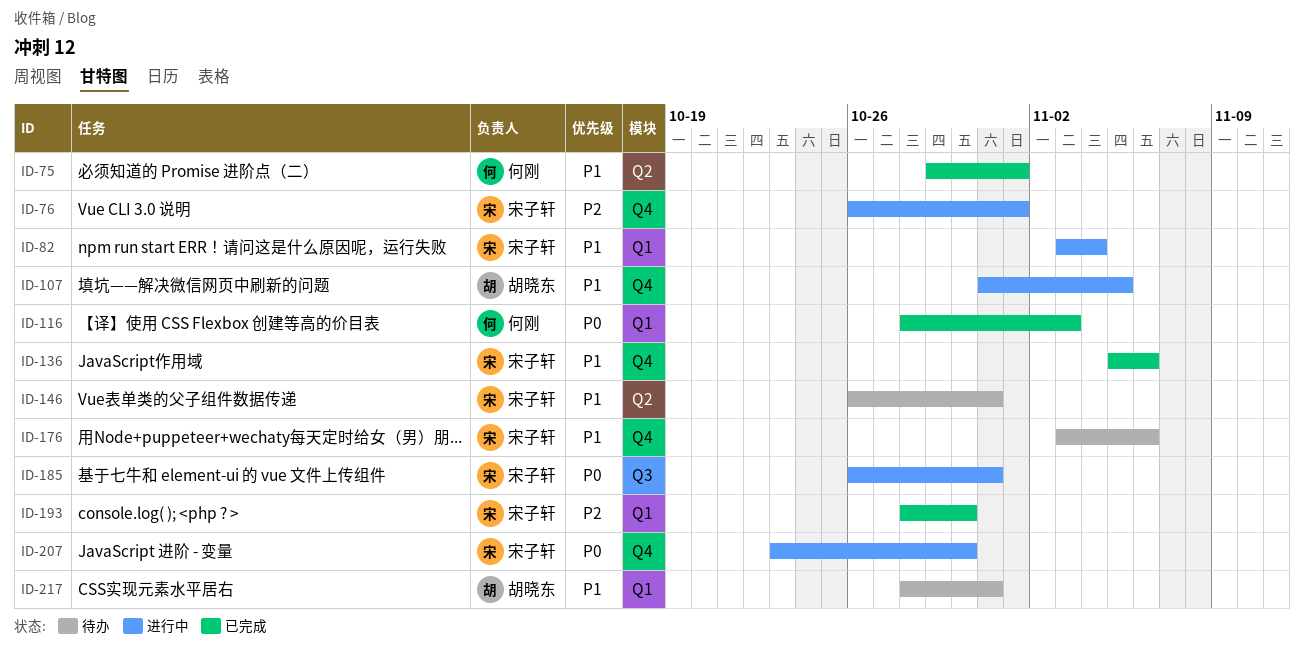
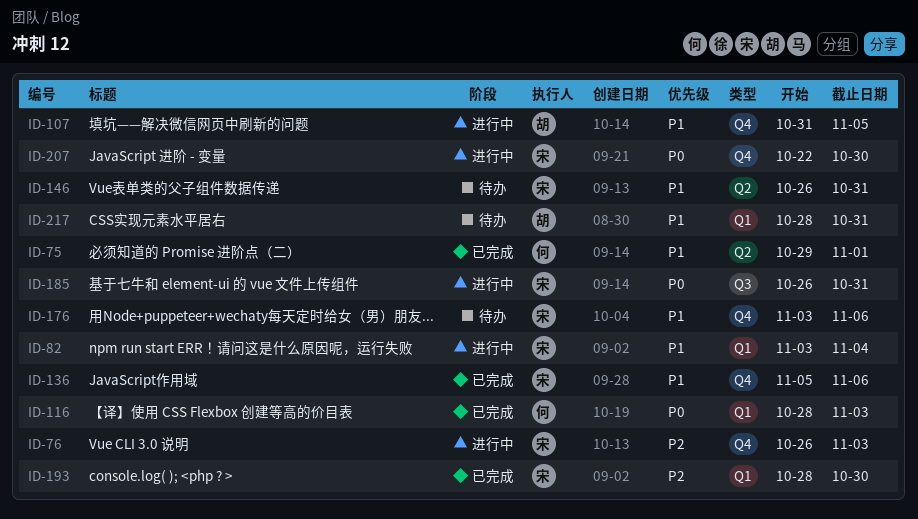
ID-76, due: Nov 1 -> Nov 3
ID-207, start: Oct 23 -> Oct 22

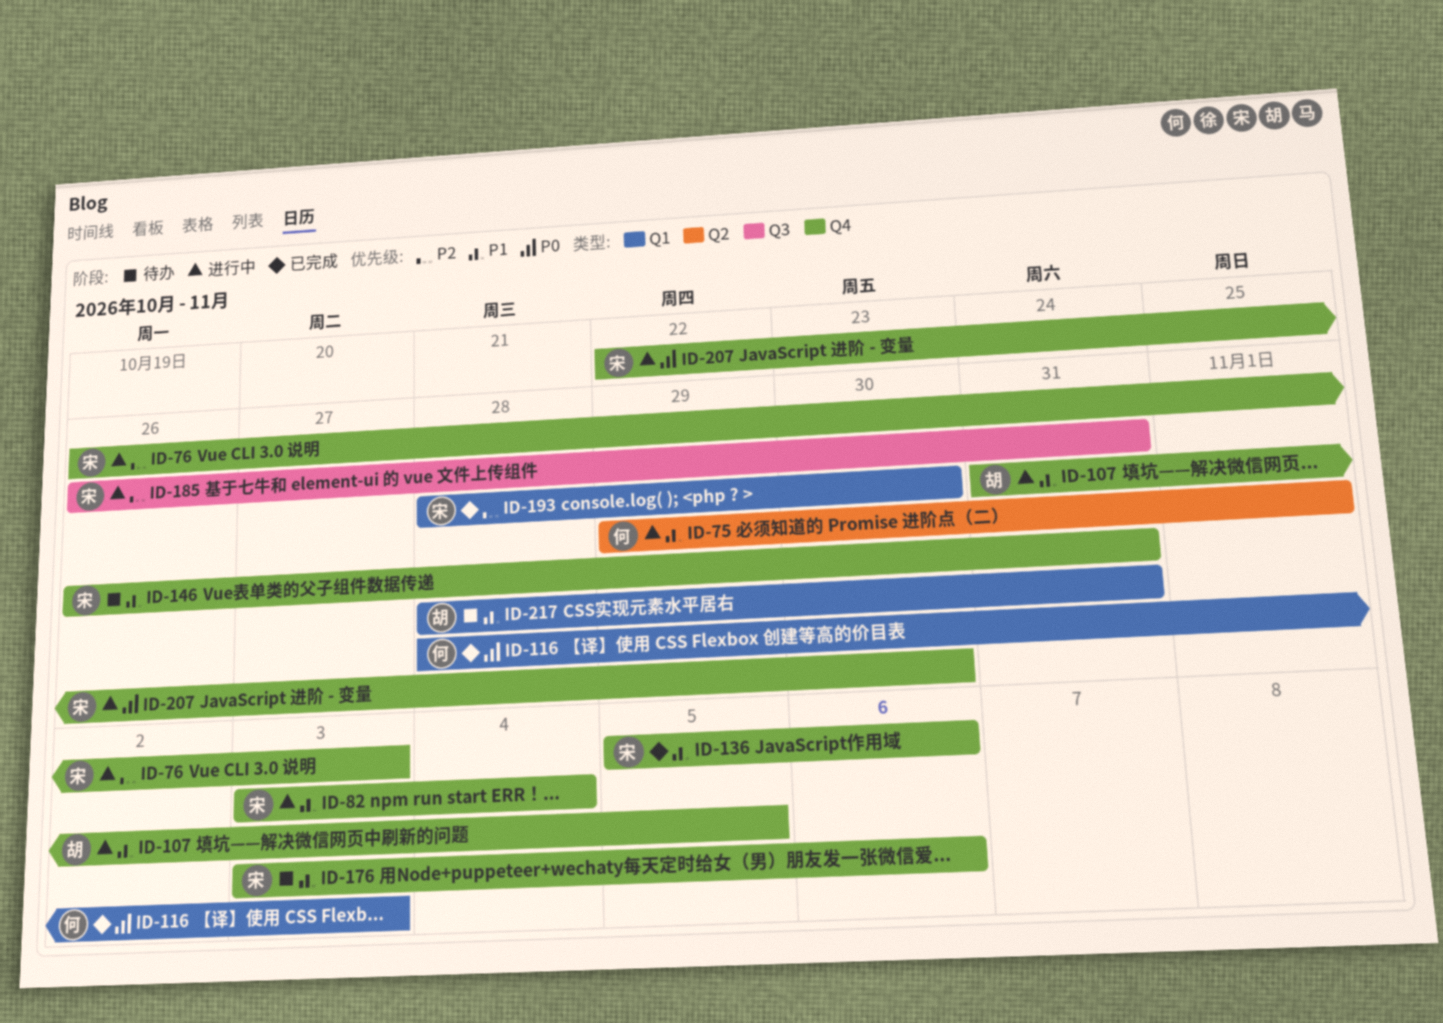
ID-75, status: 已完成 -> 进行中
ID-82, label: Q1 -> Q4
ID-146, label: Q2 -> Q4
ID-185, priority: P0 -> P2

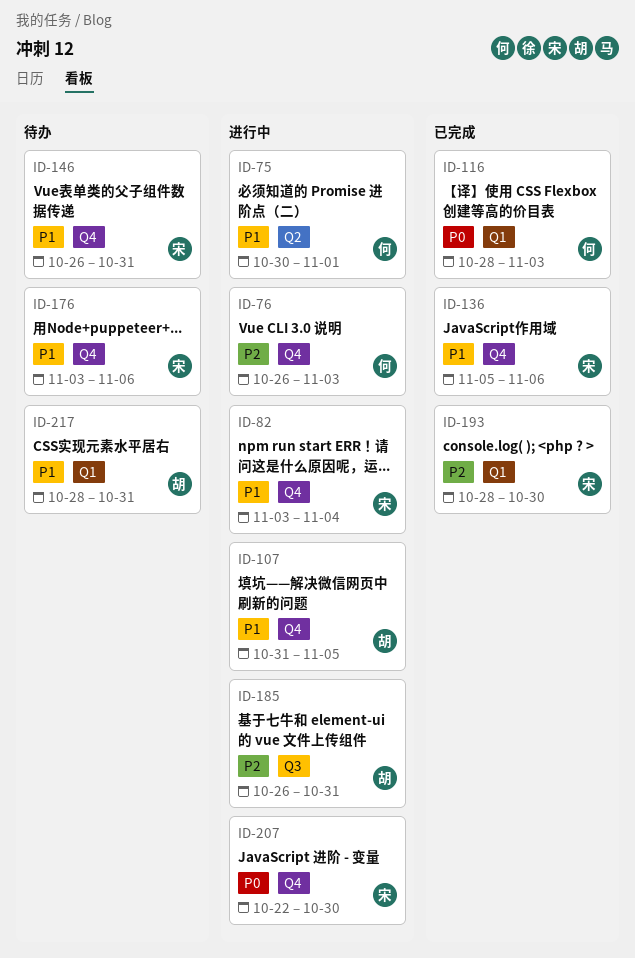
ID-75, start: Oct 29 -> Oct 30
ID-76, owner: 宋 -> 何
ID-185, owner: 宋 -> 胡

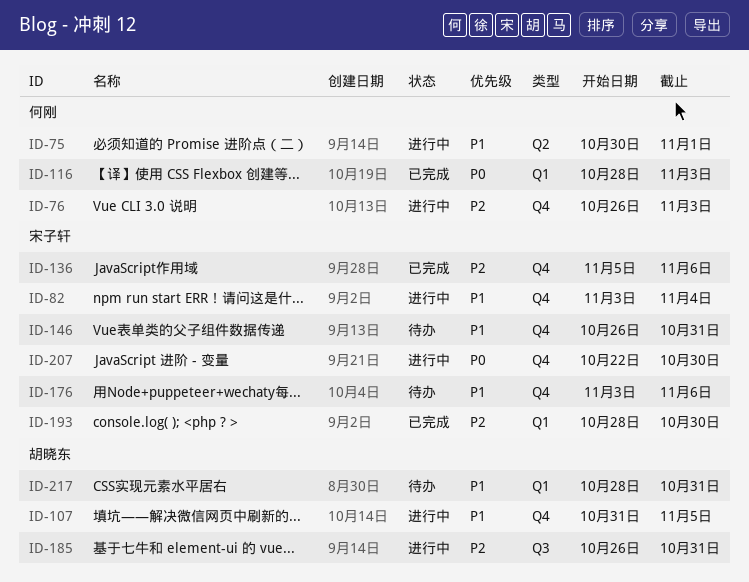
ID-136, priority: P1 -> P2

